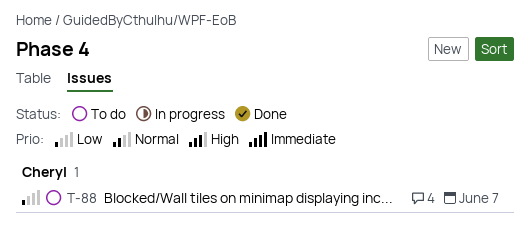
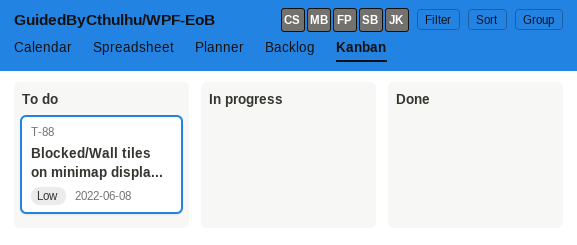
T-88, due: Jun 7 -> Jun 8

